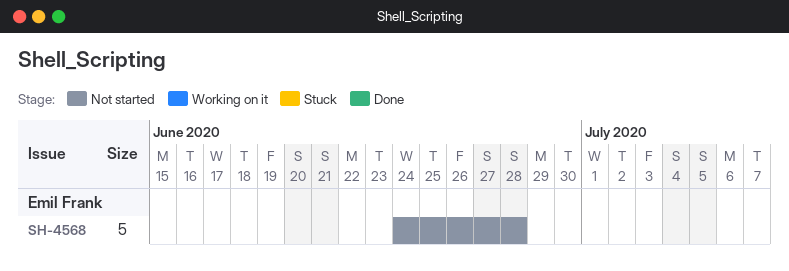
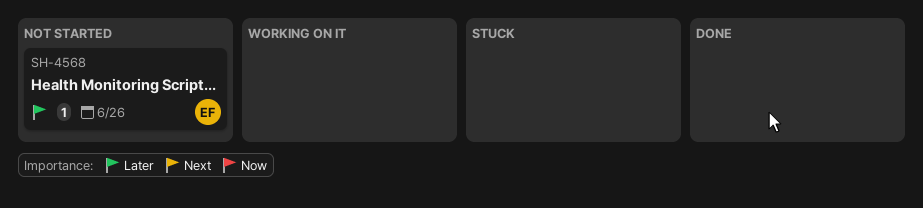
SH-4568, estimate: 5 -> 1
SH-4568, due: Jun 28 -> Jun 26

